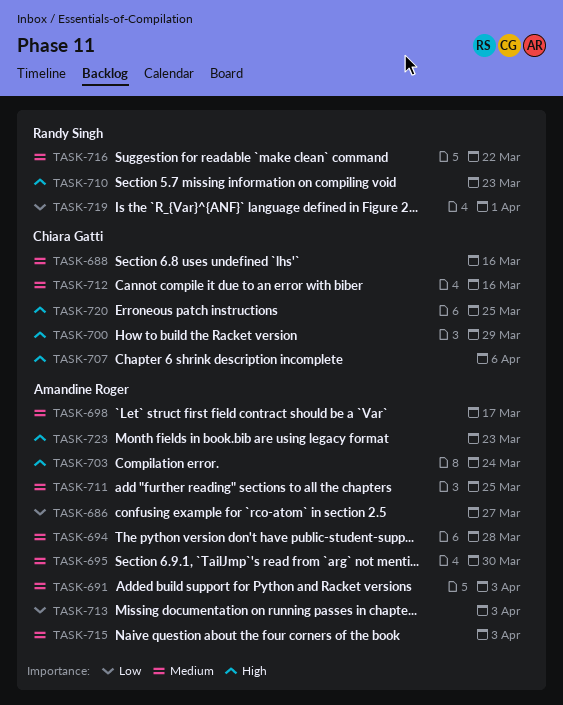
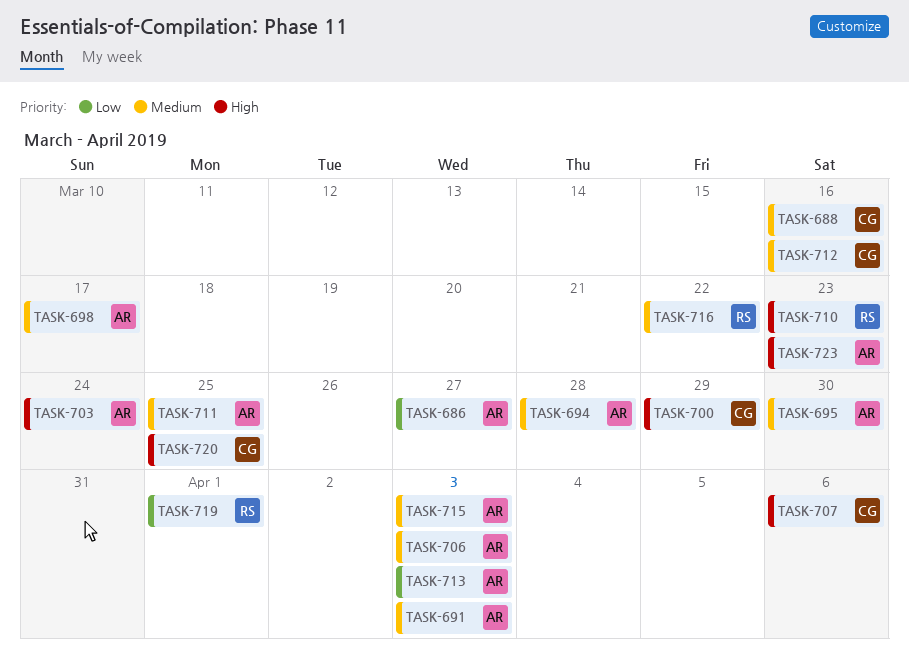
TASK-706: none -> present

